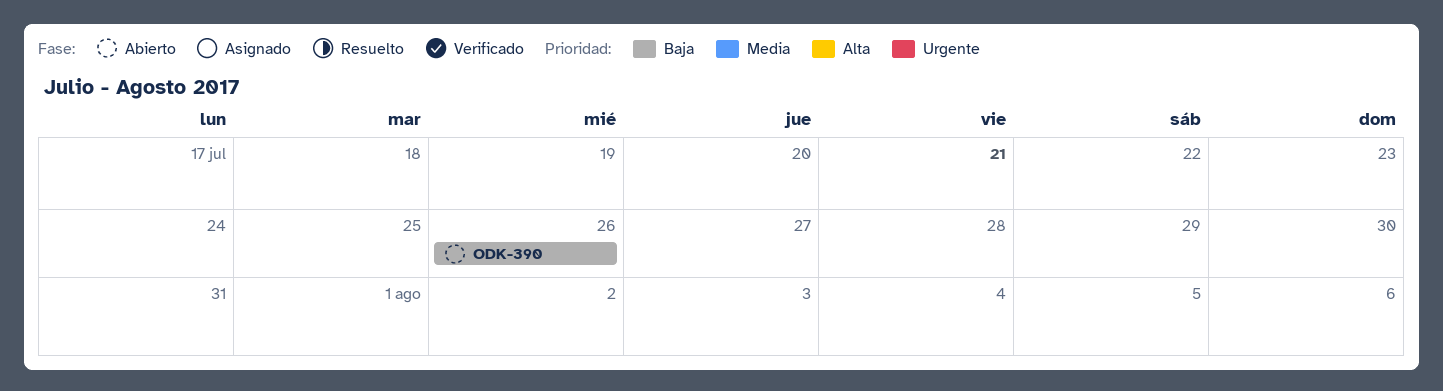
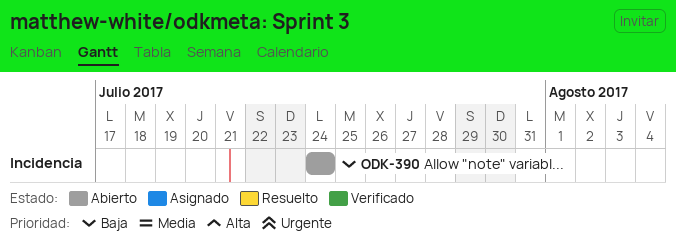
ODK-390, start: Jul 26 -> Jul 24
ODK-390, due: Jul 26 -> Jul 24

